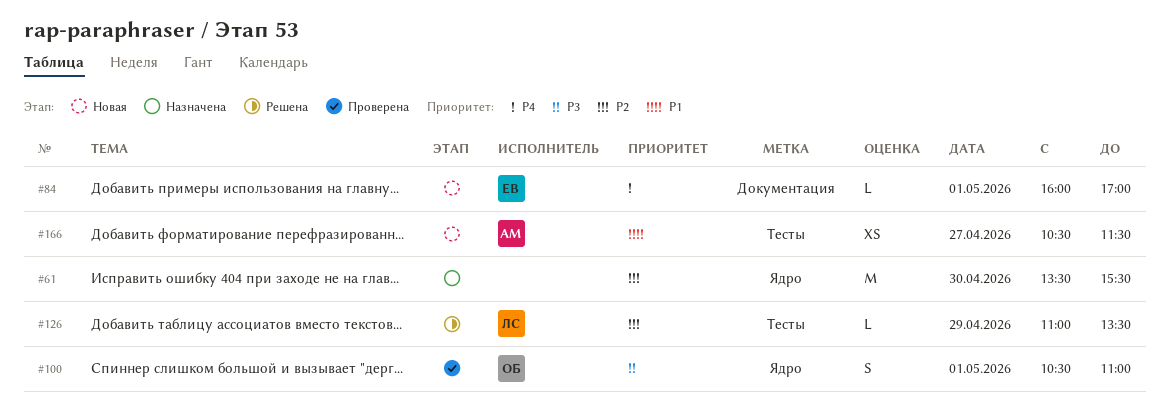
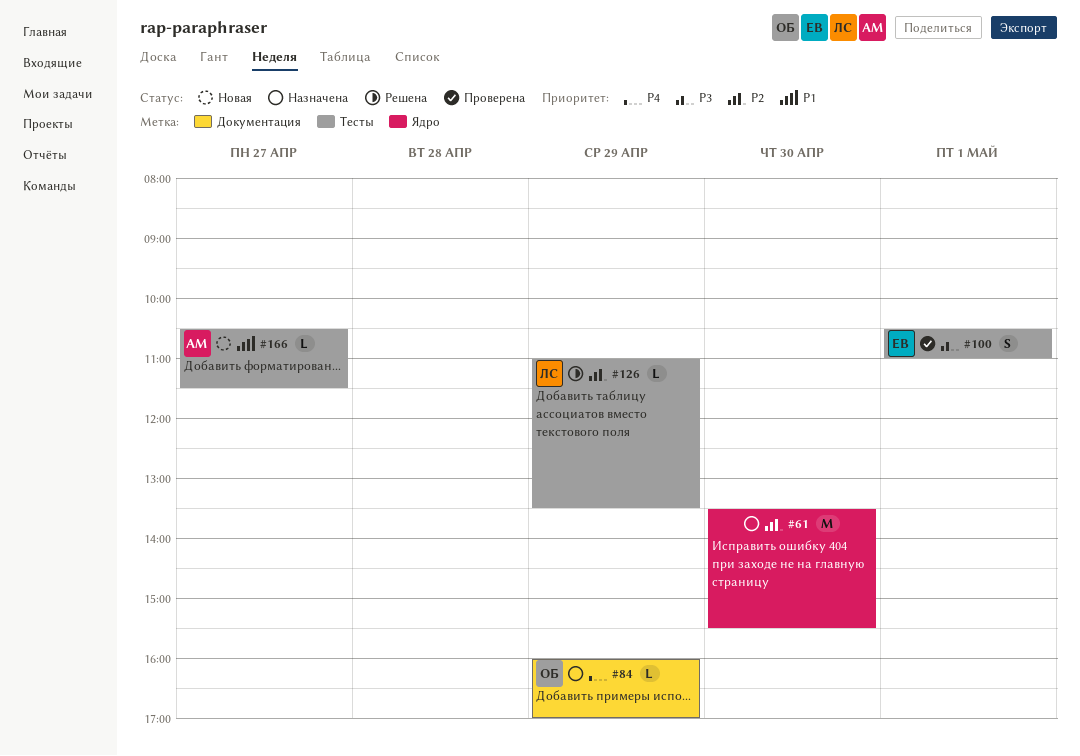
#84, status: Новая -> Назначена
#84, owner: ЕВ -> ОБ
#84, day: May 1 -> Apr 29
#100, owner: ОБ -> ЕВ
#100, label: Ядро -> Тесты
#166, estimate: XS -> L

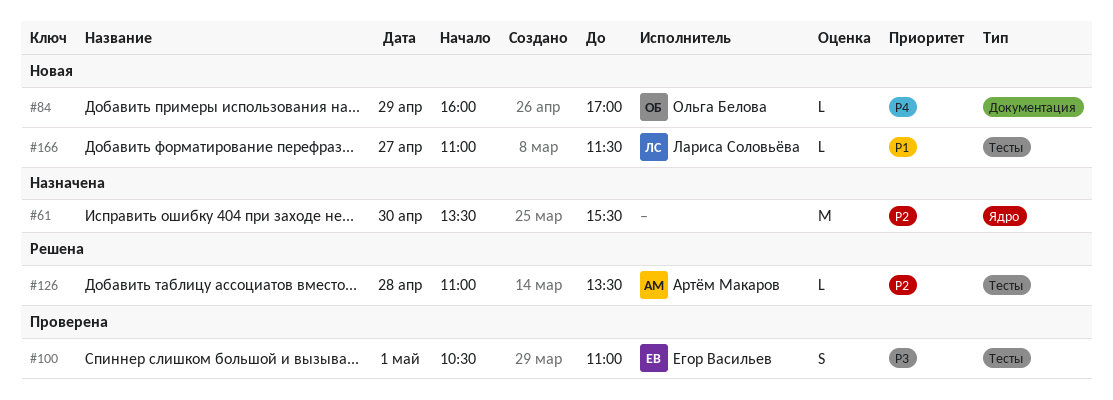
#84, status: Назначена -> Новая
#126, owner: Лариса Соловьёва -> Артём Макаров
#126, day: Apr 29 -> Apr 28
#166, owner: Артём Макаров -> Лариса Соловьёва
#166, begins: 10:30 -> 11:00

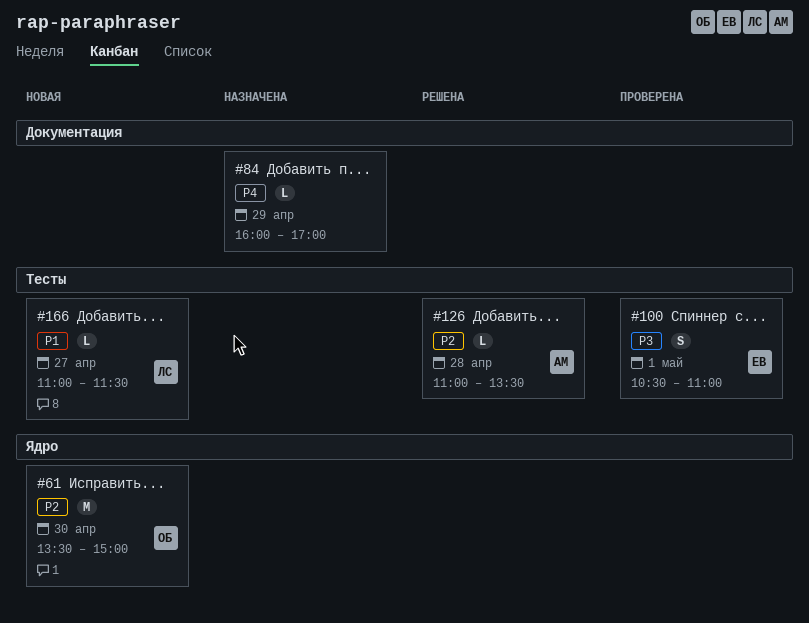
#61, status: Назначена -> Новая
#61, owner: none -> Ольга Белова
#61, ends: 15:30 -> 15:00
#84, status: Новая -> Назначена
#84, owner: Ольга Белова -> none

